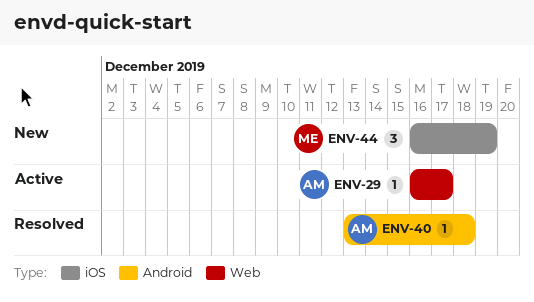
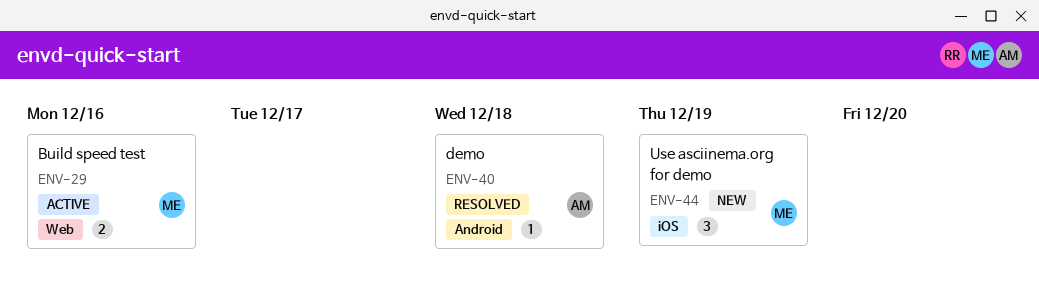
ENV-29, owner: AM -> ME
ENV-29, estimate: 1 -> 2
ENV-29, due: Dec 17 -> Dec 16

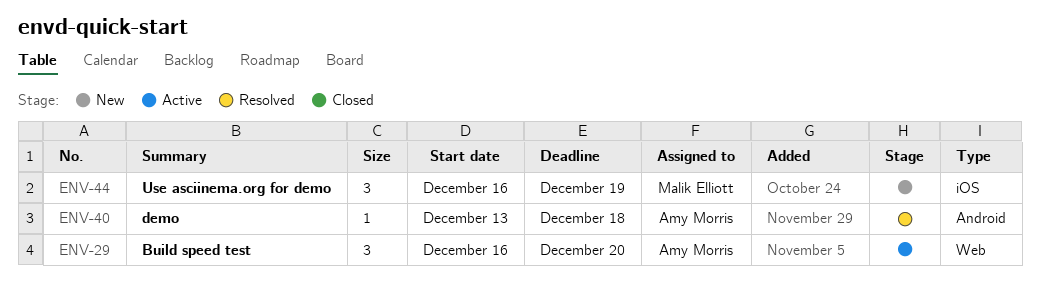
ENV-29, owner: Malik Elliott -> Amy Morris
ENV-29, estimate: 2 -> 3
ENV-29, due: Dec 16 -> Dec 20

